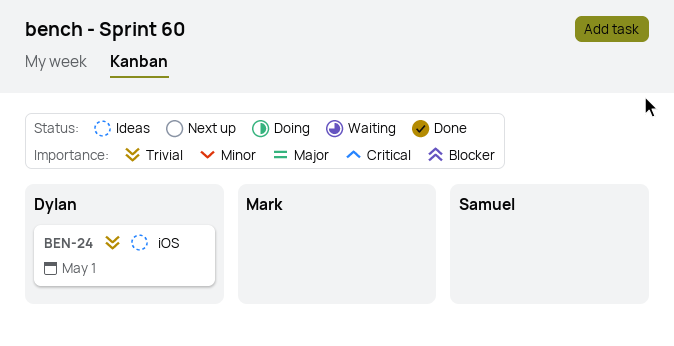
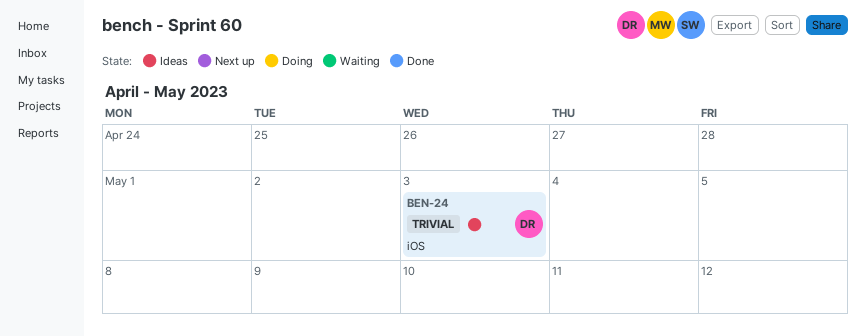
BEN-24, due: May 1 -> May 3

